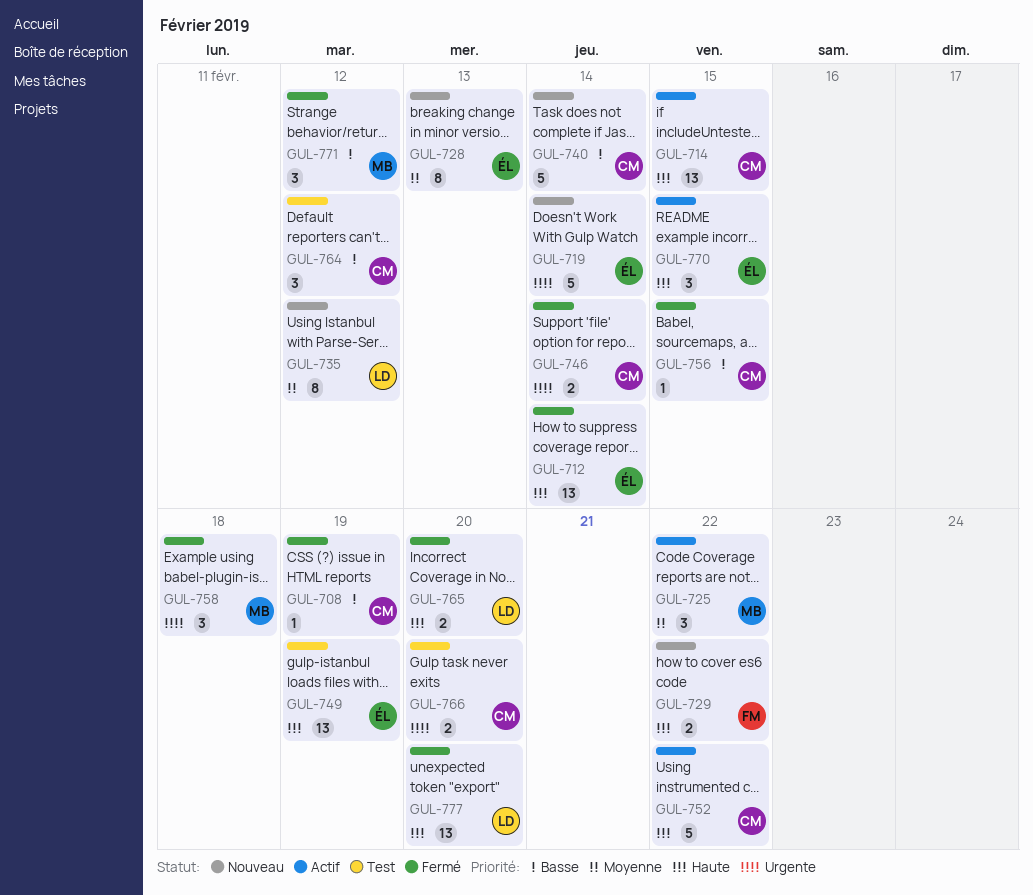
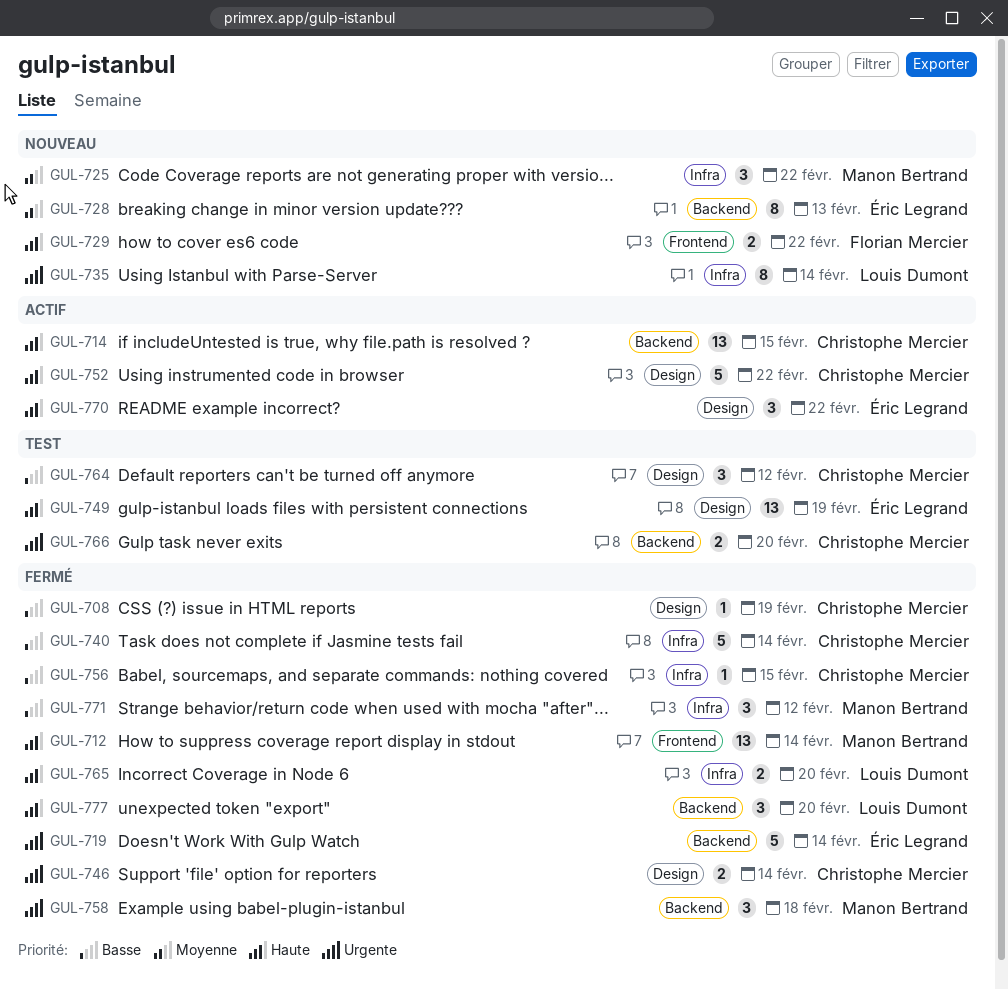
GUL-712, owner: Éric Legrand -> Manon Bertrand
GUL-719, status: Nouveau -> Fermé
GUL-725, status: Actif -> Nouveau
GUL-735, priority: Moyenne -> Urgente
GUL-735, due: Feb 12 -> Feb 14
GUL-740, status: Nouveau -> Fermé
GUL-770, due: Feb 15 -> Feb 22
GUL-777, estimate: 13 -> 3

